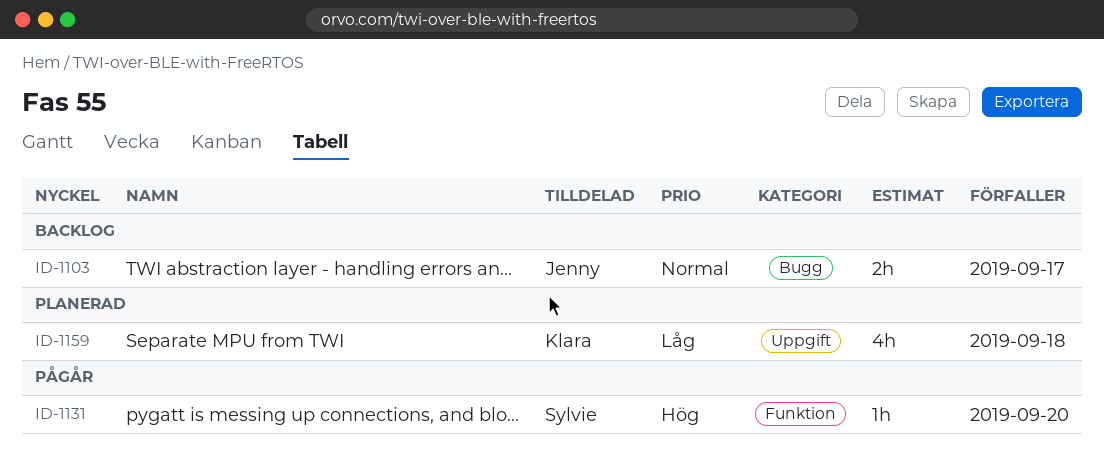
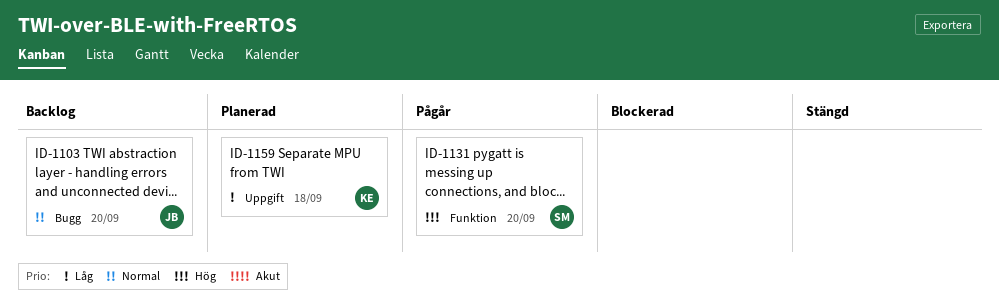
ID-1103, due: Sep 17 -> Sep 20

